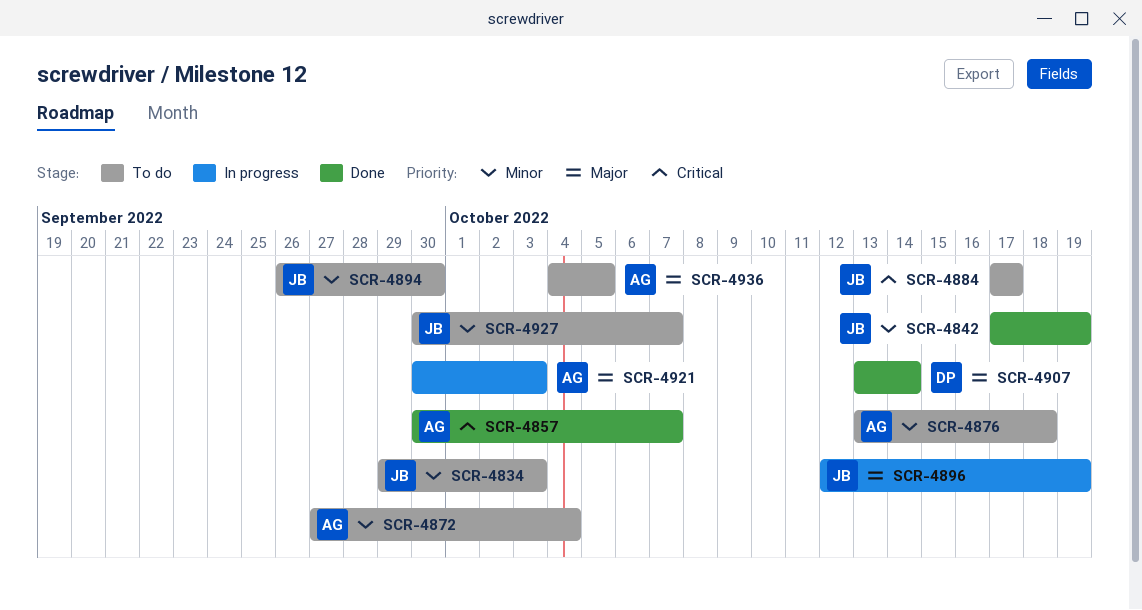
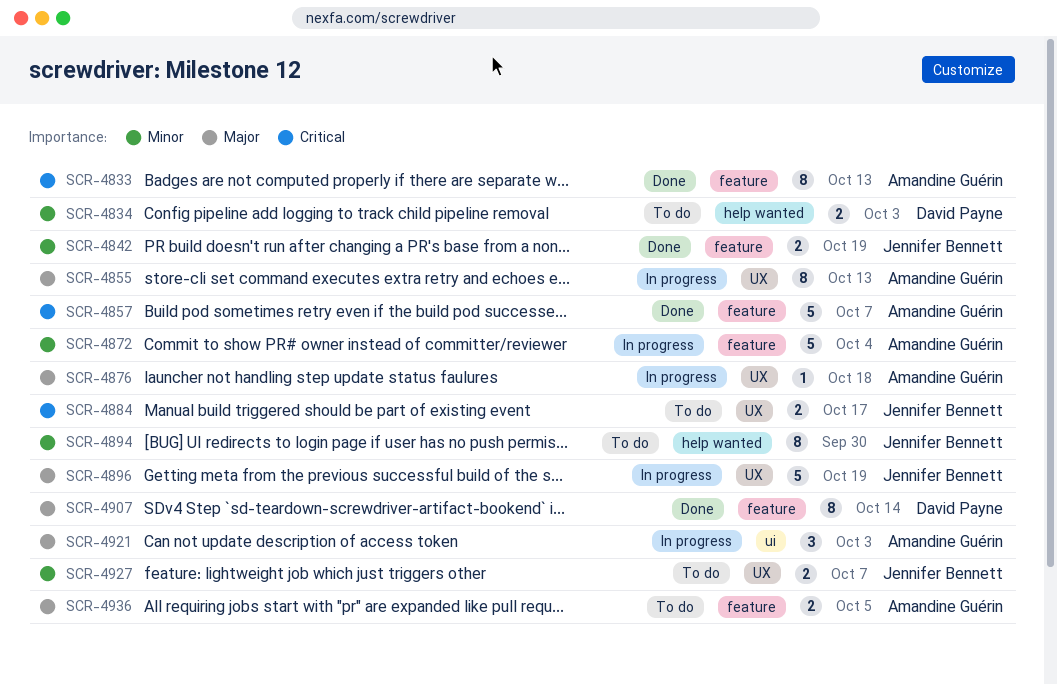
SCR-4833: none -> present
SCR-4834, owner: Jennifer Bennett -> David Payne
SCR-4855: none -> present
SCR-4872, status: To do -> In progress
SCR-4876, status: To do -> In progress
SCR-4876, priority: Minor -> Major

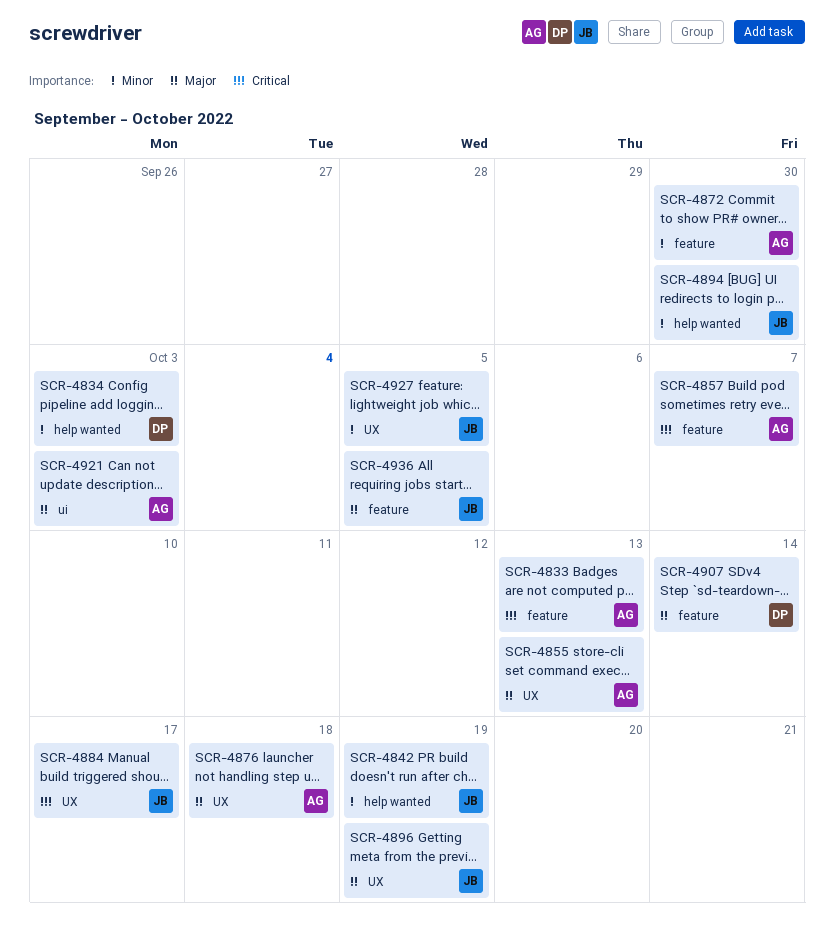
SCR-4842, label: feature -> help wanted
SCR-4872, due: Oct 4 -> Sep 30
SCR-4927, due: Oct 7 -> Oct 5
SCR-4936, owner: Amandine Guérin -> Jennifer Bennett

